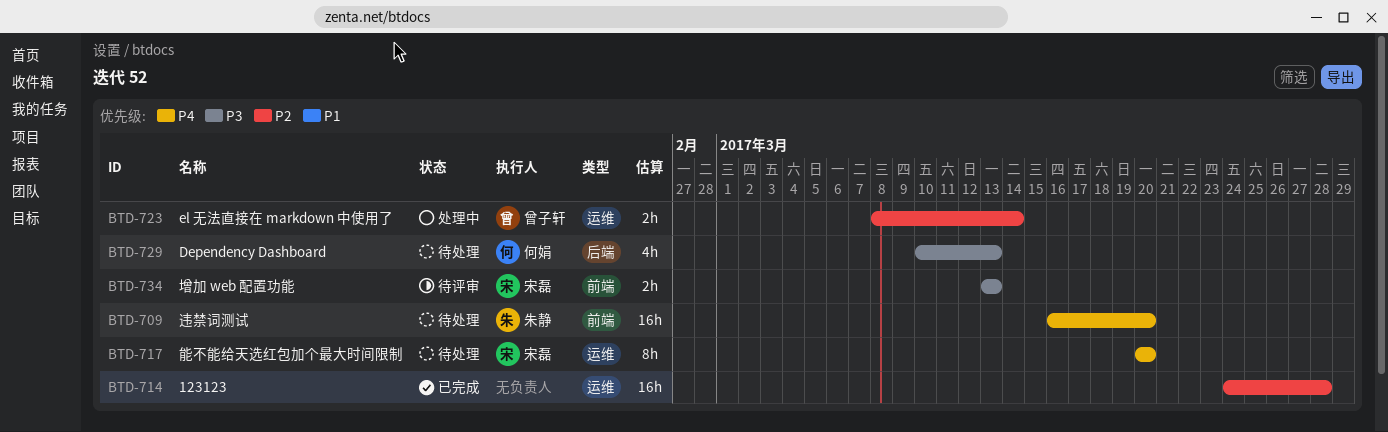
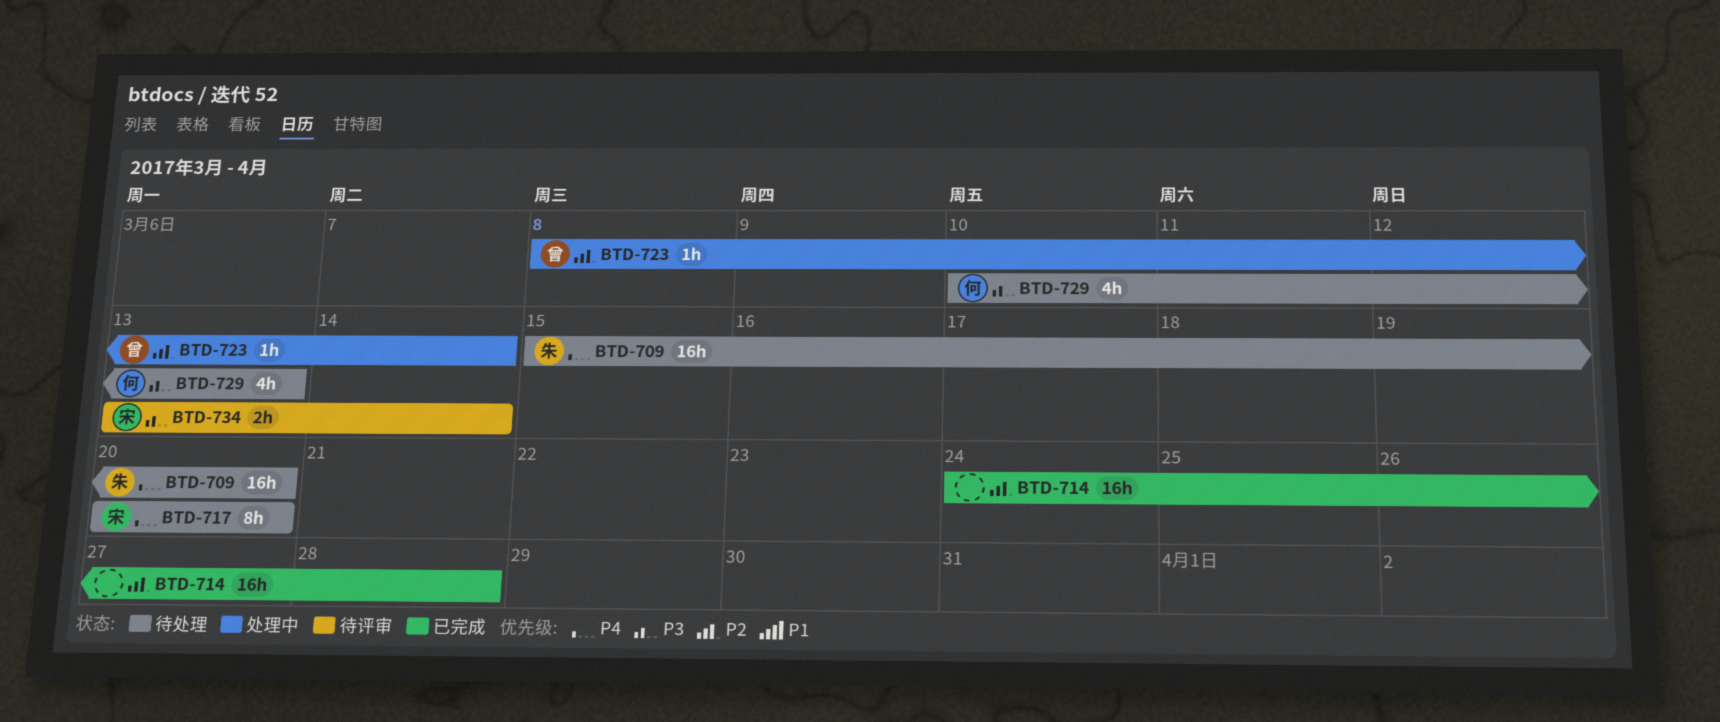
BTD-709, start: Mar 16 -> Mar 15
BTD-723, estimate: 2h -> 1h
BTD-734, due: Mar 13 -> Mar 14

